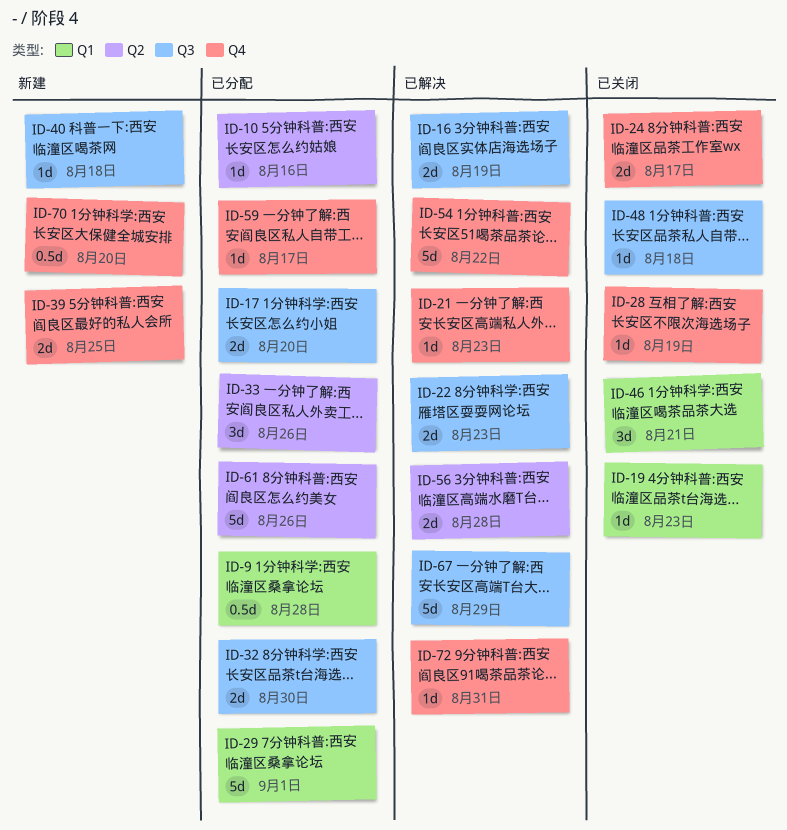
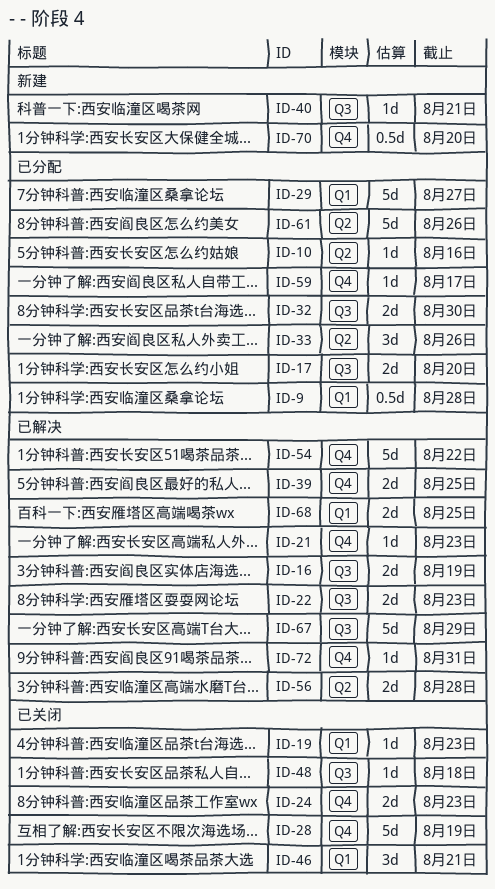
ID-24, due: Aug 17 -> Aug 23
ID-28, estimate: 1d -> 5d
ID-29, due: Sep 1 -> Aug 27
ID-39, status: 新建 -> 已解决
ID-40, due: Aug 18 -> Aug 21
ID-68: none -> present

